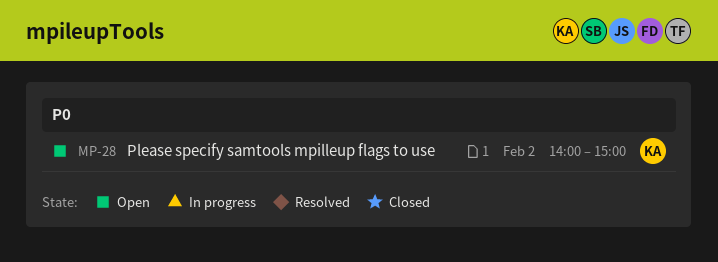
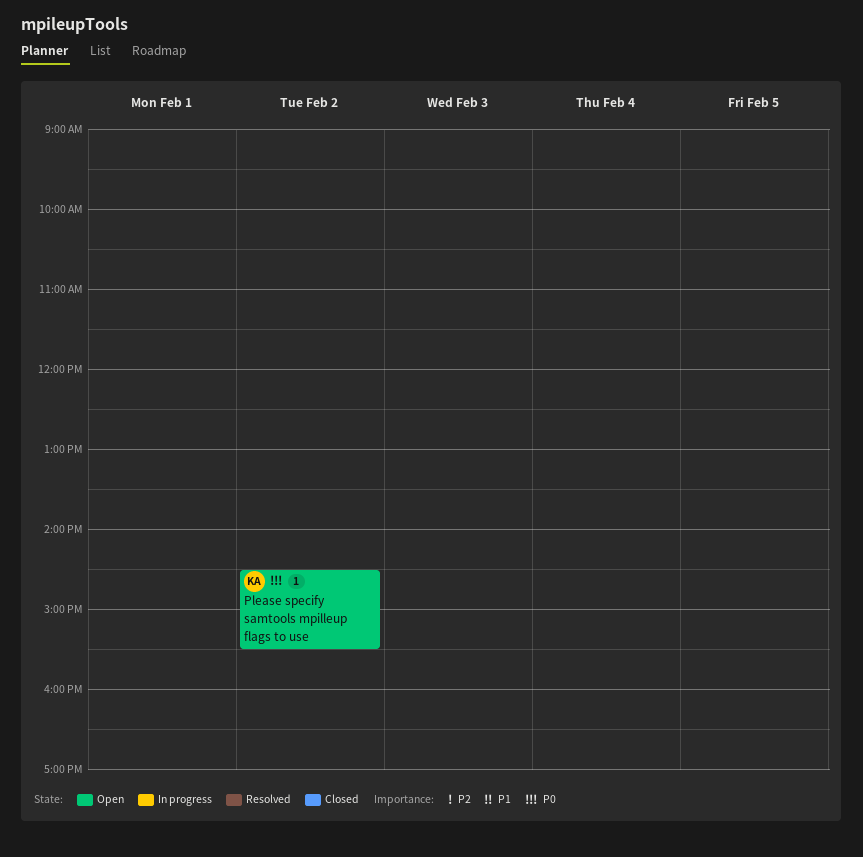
Please specify samtools mpilleup flags to use, begins: 14:00 -> 14:30
Please specify samtools mpilleup flags to use, ends: 15:00 -> 15:30

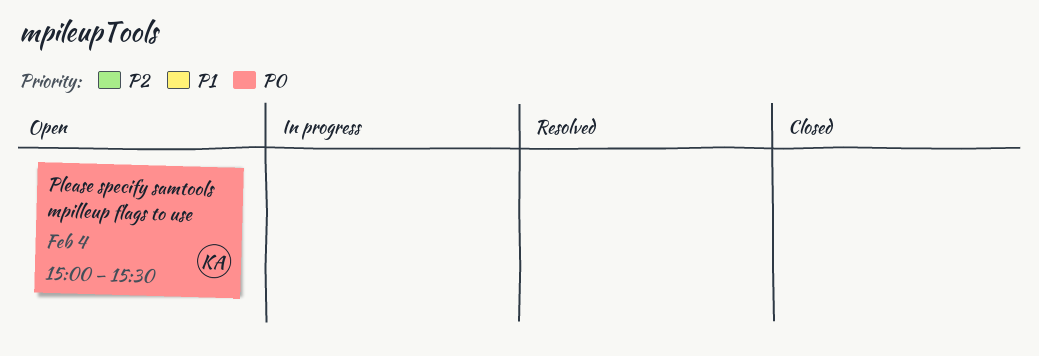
Please specify samtools mpilleup flags to use, day: Feb 2 -> Feb 4
Please specify samtools mpilleup flags to use, begins: 14:30 -> 15:00

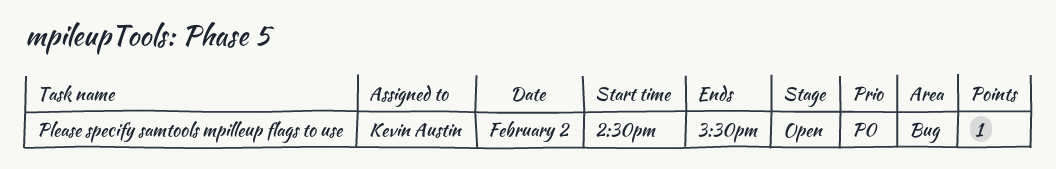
Please specify samtools mpilleup flags to use, day: Feb 4 -> Feb 2
Please specify samtools mpilleup flags to use, begins: 15:00 -> 14:30

